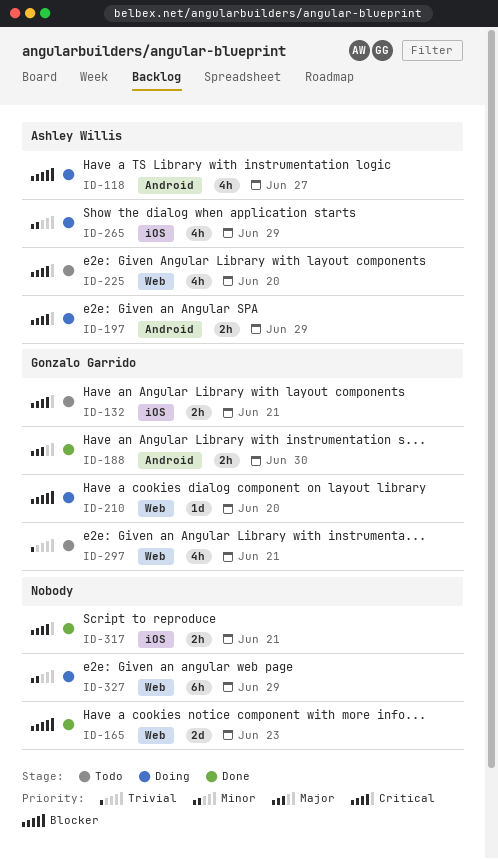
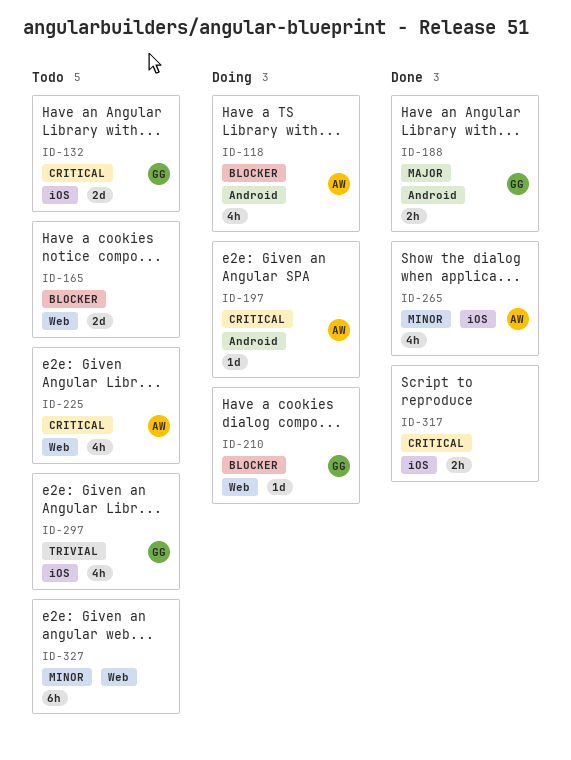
ID-132, estimate: 2h -> 2d
ID-165, status: Done -> Todo
ID-197, estimate: 2h -> 1d
ID-265, status: Doing -> Done
ID-297, label: Web -> iOS
ID-327, status: Doing -> Todo

